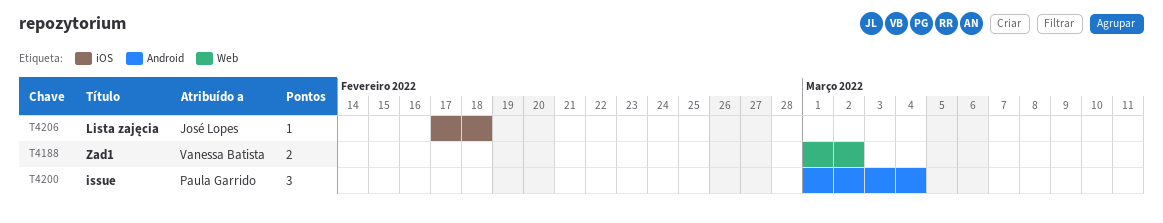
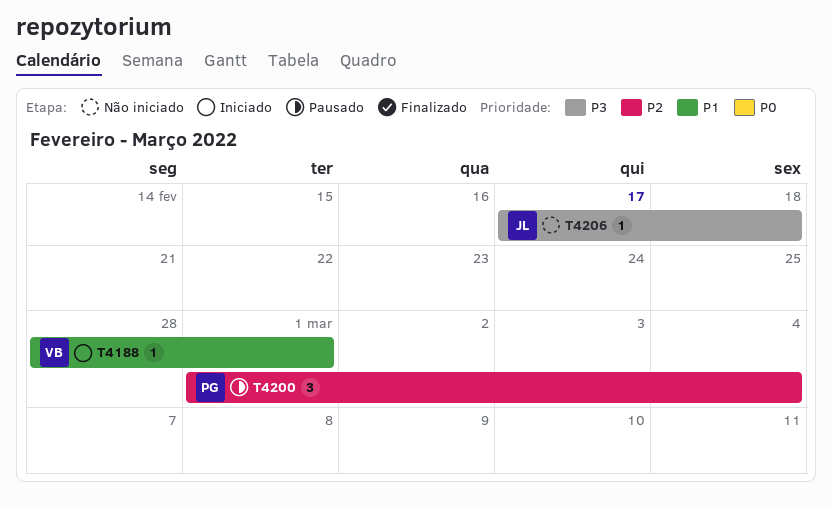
T4188, estimate: 2 -> 1
T4188, start: Mar 1 -> Feb 28
T4188, due: Mar 2 -> Mar 1

